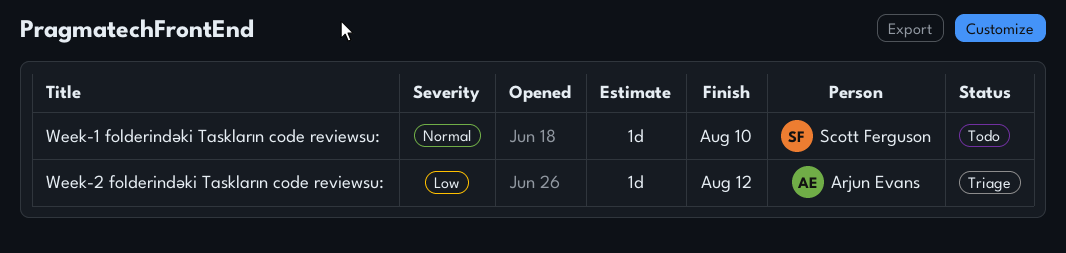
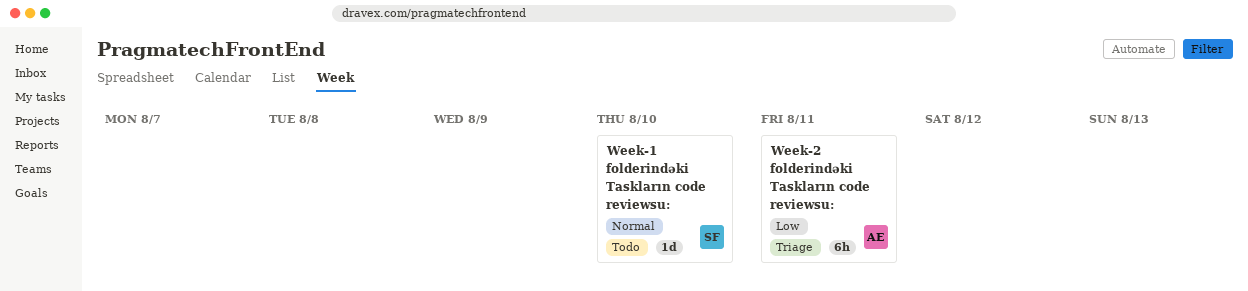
Week-2 folderindəki Taskların code reviewsu:, estimate: 1d -> 6h
Week-2 folderindəki Taskların code reviewsu:, due: Aug 12 -> Aug 11

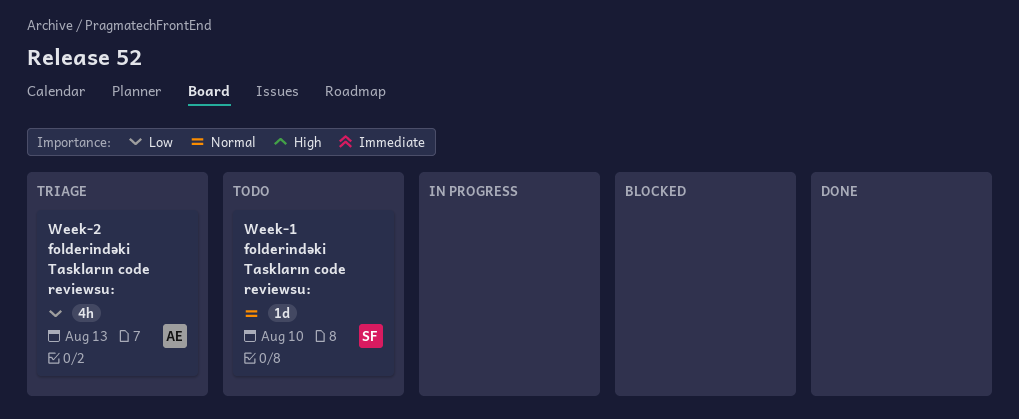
Week-2 folderindəki Taskların code reviewsu:, estimate: 6h -> 4h
Week-2 folderindəki Taskların code reviewsu:, due: Aug 11 -> Aug 13

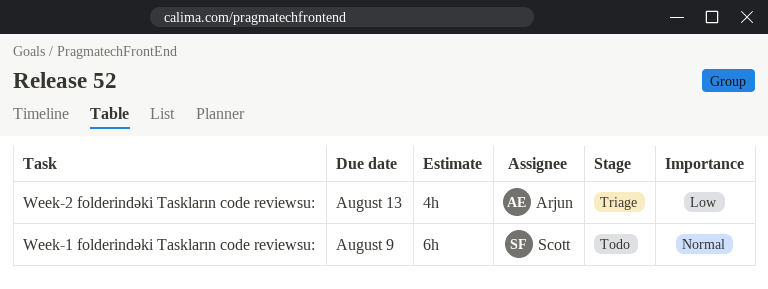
Week-1 folderindəki Taskların code reviewsu:, estimate: 1d -> 6h
Week-1 folderindəki Taskların code reviewsu:, due: Aug 10 -> Aug 9

